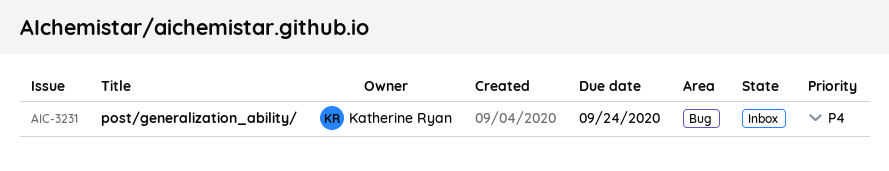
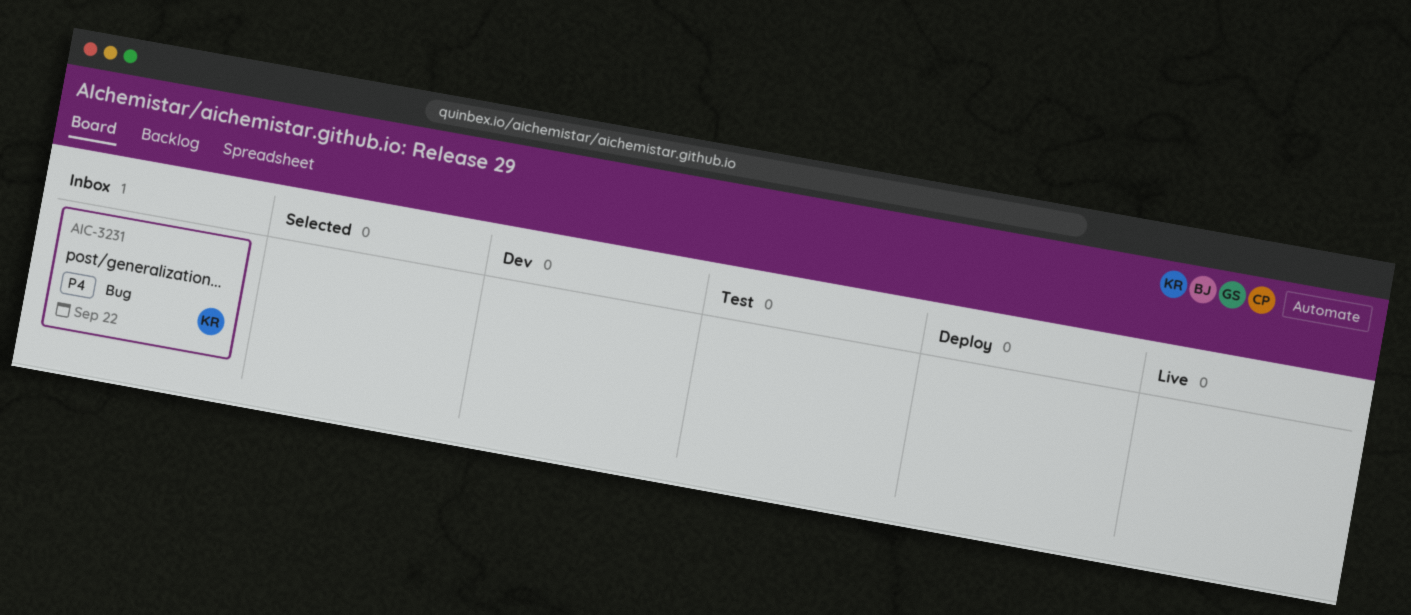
AIC-3231, due: Sep 24 -> Sep 22

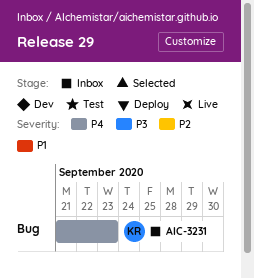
AIC-3231, due: Sep 22 -> Sep 23

